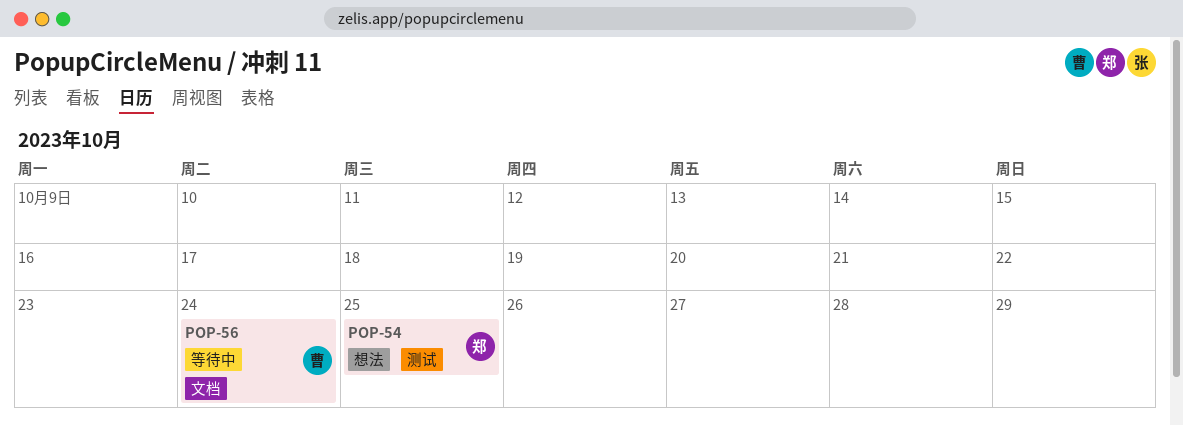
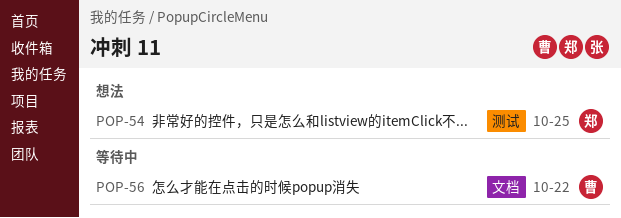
POP-56, due: Oct 24 -> Oct 22

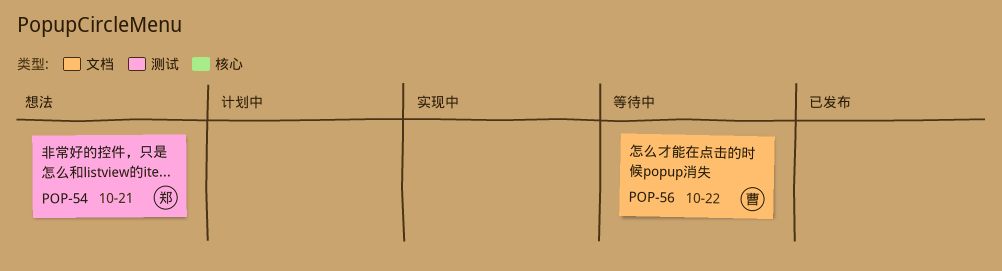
POP-54, due: Oct 25 -> Oct 21

